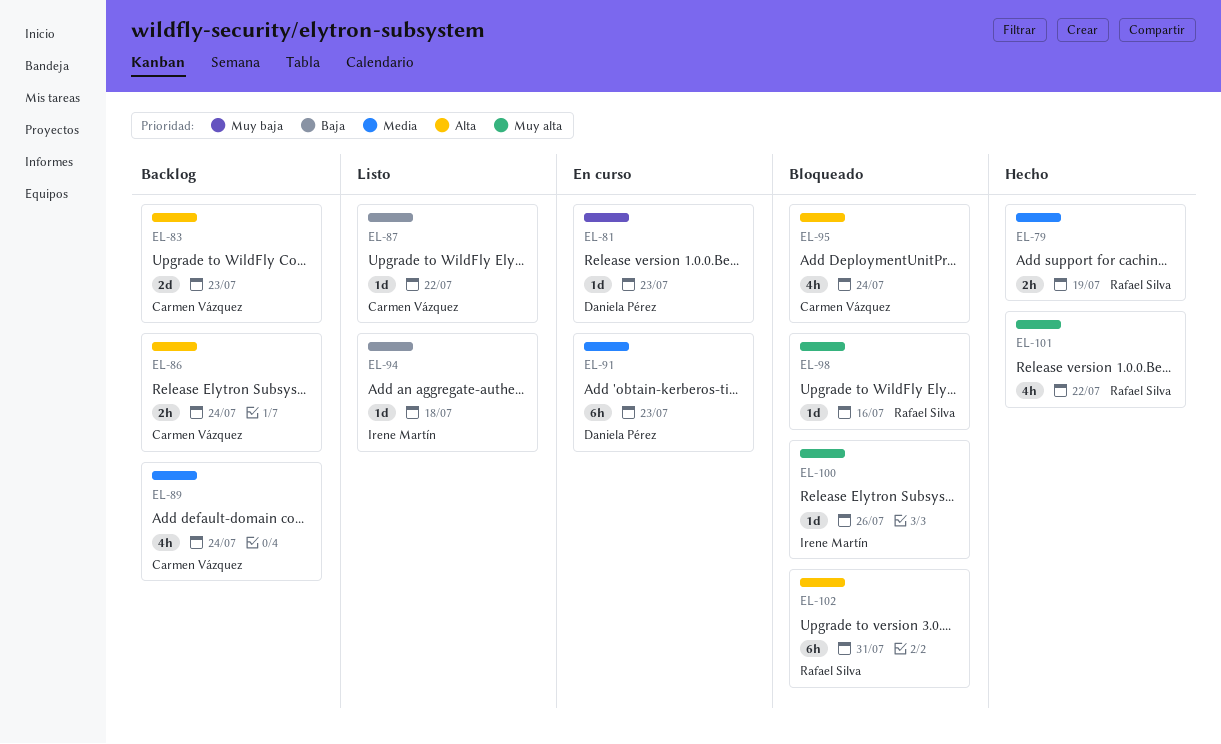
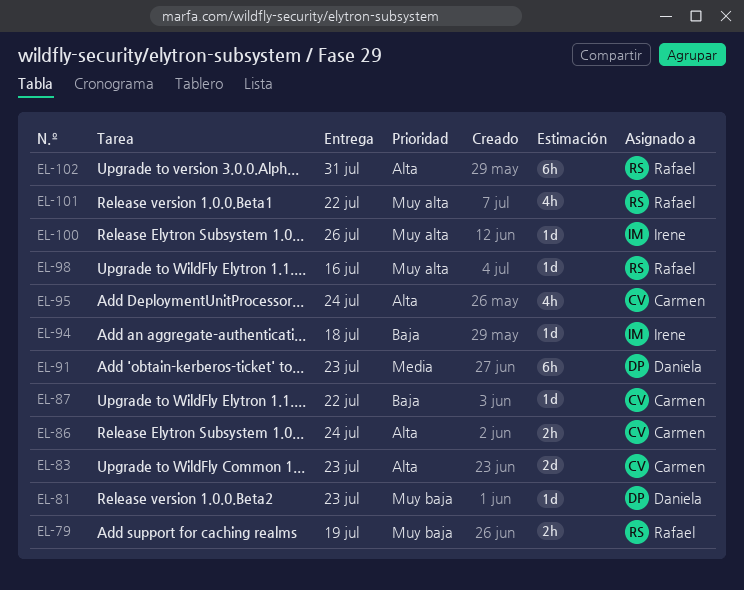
EL-79, priority: Media -> Muy baja
EL-89: present -> none

